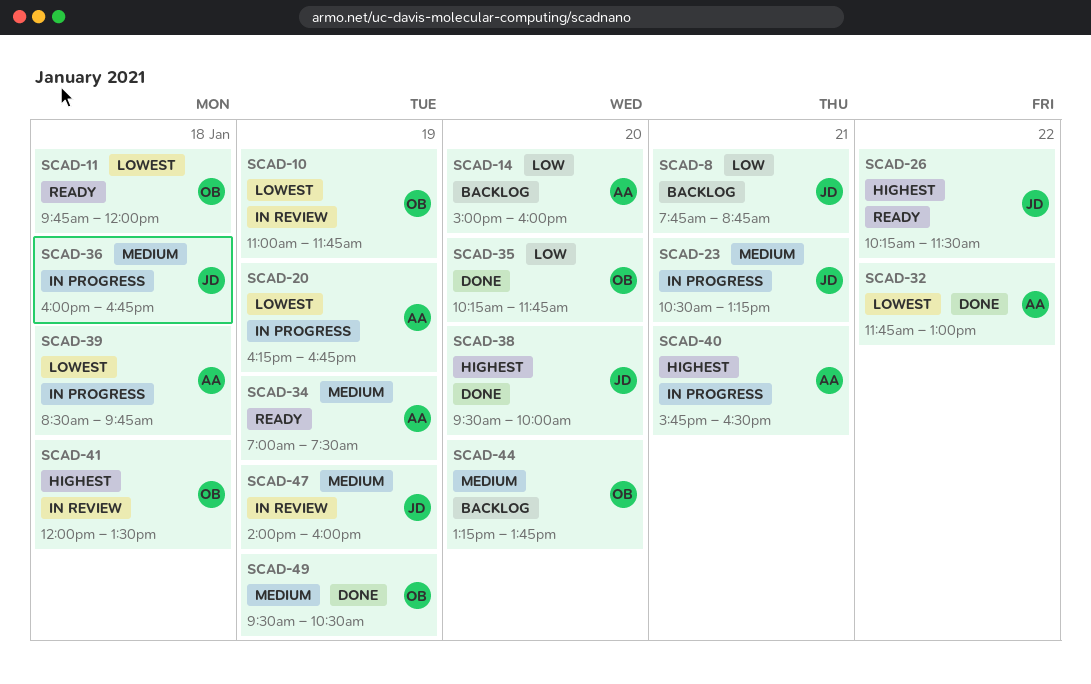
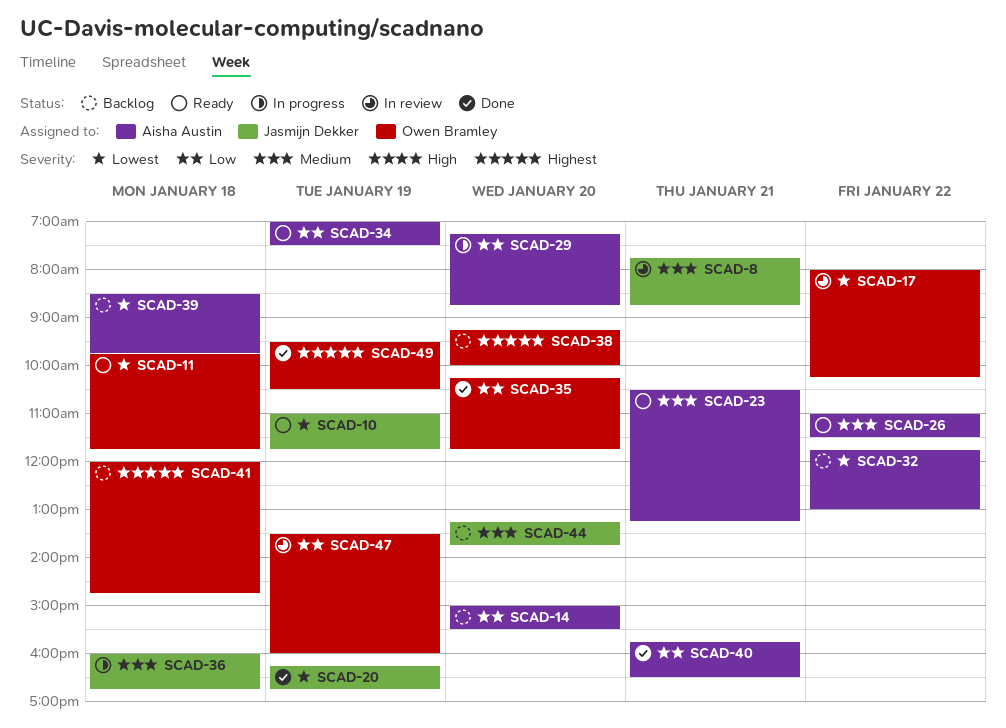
SCAD-8, status: Backlog -> In review
SCAD-8, priority: Low -> Medium
SCAD-10, status: In review -> Ready
SCAD-10, owner: Owen Bramley -> Jasmijn Dekker
SCAD-11, ends: 12:00 -> 11:45
SCAD-14, ends: 16:00 -> 15:30
SCAD-17: none -> present
SCAD-20, status: In progress -> Done
SCAD-20, owner: Aisha Austin -> Jasmijn Dekker
SCAD-23, status: In progress -> Ready
SCAD-23, owner: Jasmijn Dekker -> Aisha Austin
SCAD-26, owner: Jasmijn Dekker -> Aisha Austin
SCAD-26, priority: Highest -> Medium
SCAD-26, begins: 10:15 -> 11:00
SCAD-29: none -> present
SCAD-32, status: Done -> Backlog
SCAD-34, priority: Medium -> Low
SCAD-38, status: Done -> Backlog
SCAD-38, owner: Jasmijn Dekker -> Owen Bramley
SCAD-38, begins: 09:30 -> 09:15
SCAD-39, status: In progress -> Backlog
SCAD-40, status: In progress -> Done
SCAD-40, priority: Highest -> Low
SCAD-41, status: In review -> Backlog
SCAD-41, ends: 13:30 -> 14:45
SCAD-44, owner: Owen Bramley -> Jasmijn Dekker
SCAD-47, owner: Jasmijn Dekker -> Owen Bramley
SCAD-47, priority: Medium -> Low
SCAD-47, begins: 14:00 -> 13:30
SCAD-49, priority: Medium -> Highest

